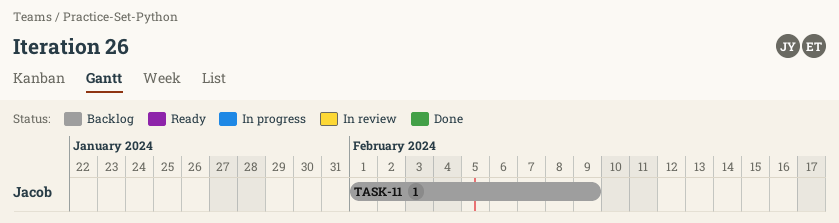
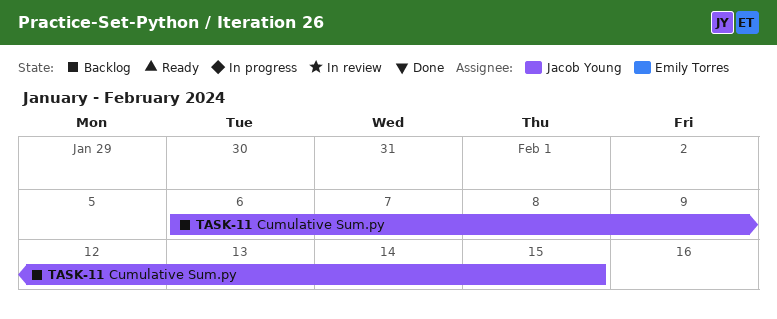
TASK-11, start: Feb 1 -> Feb 6
TASK-11, due: Feb 9 -> Feb 15

